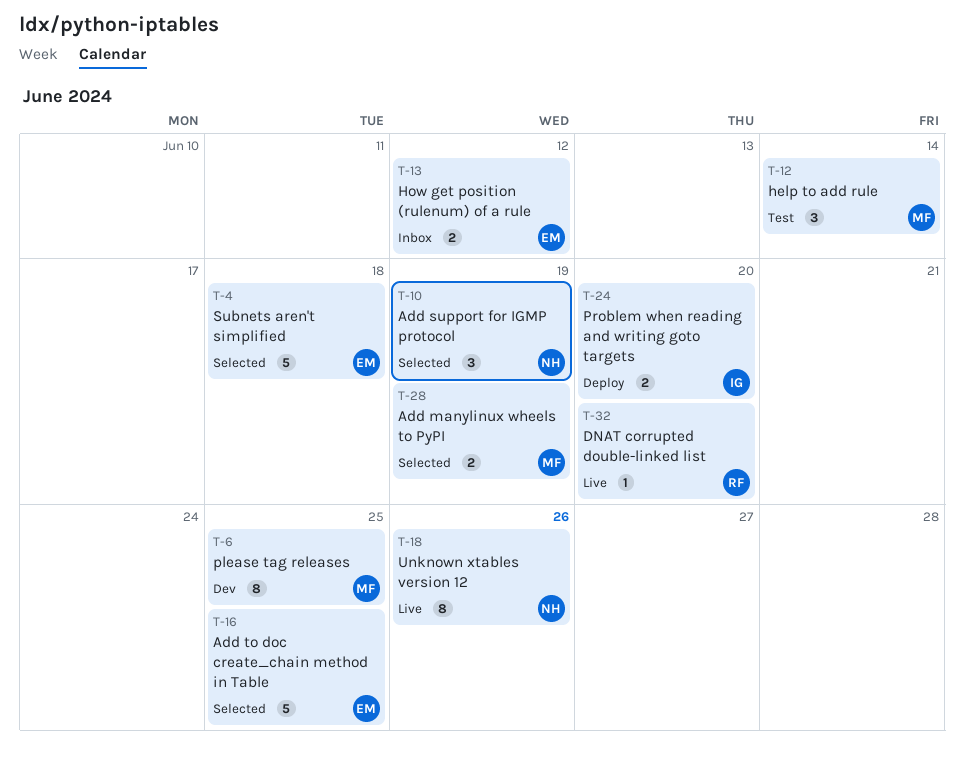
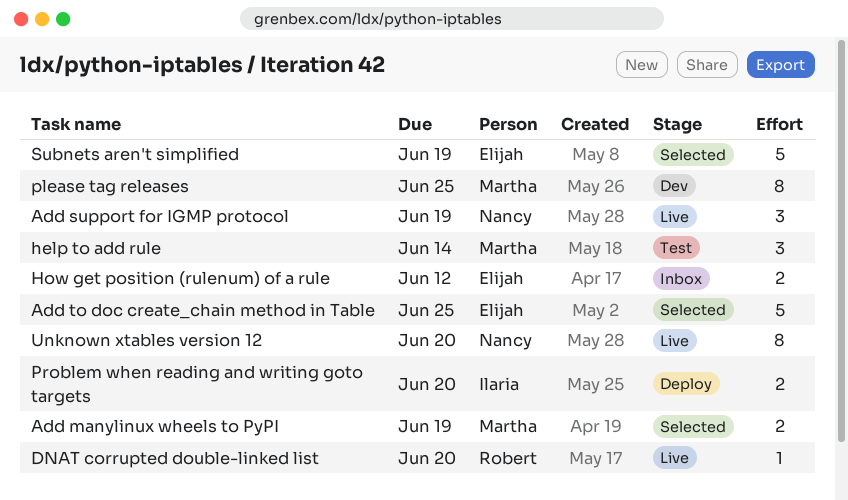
Add support for IGMP protocol, status: Selected -> Live
Subnets aren't simplified, due: Jun 18 -> Jun 19
Unknown xtables version 12, due: Jun 26 -> Jun 20

